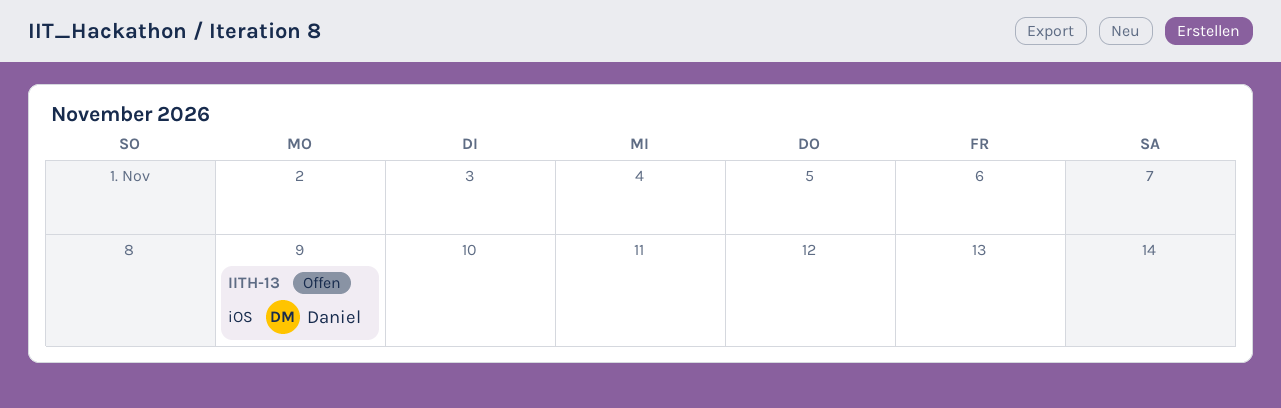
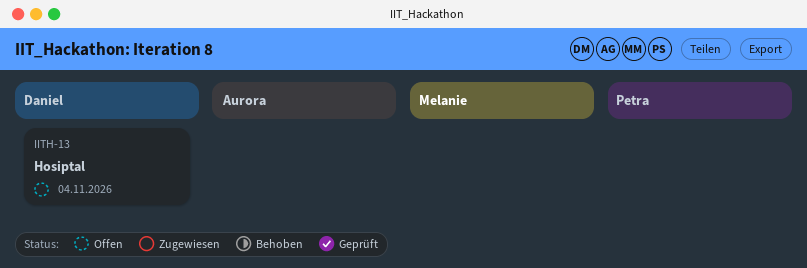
IITH-13, due: Nov 9 -> Nov 4

